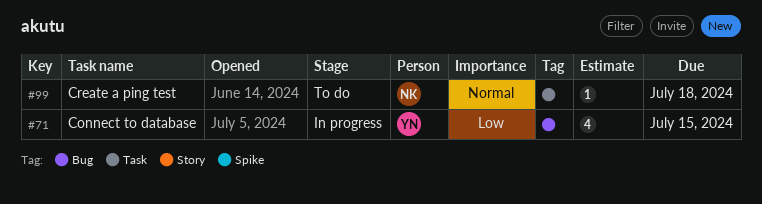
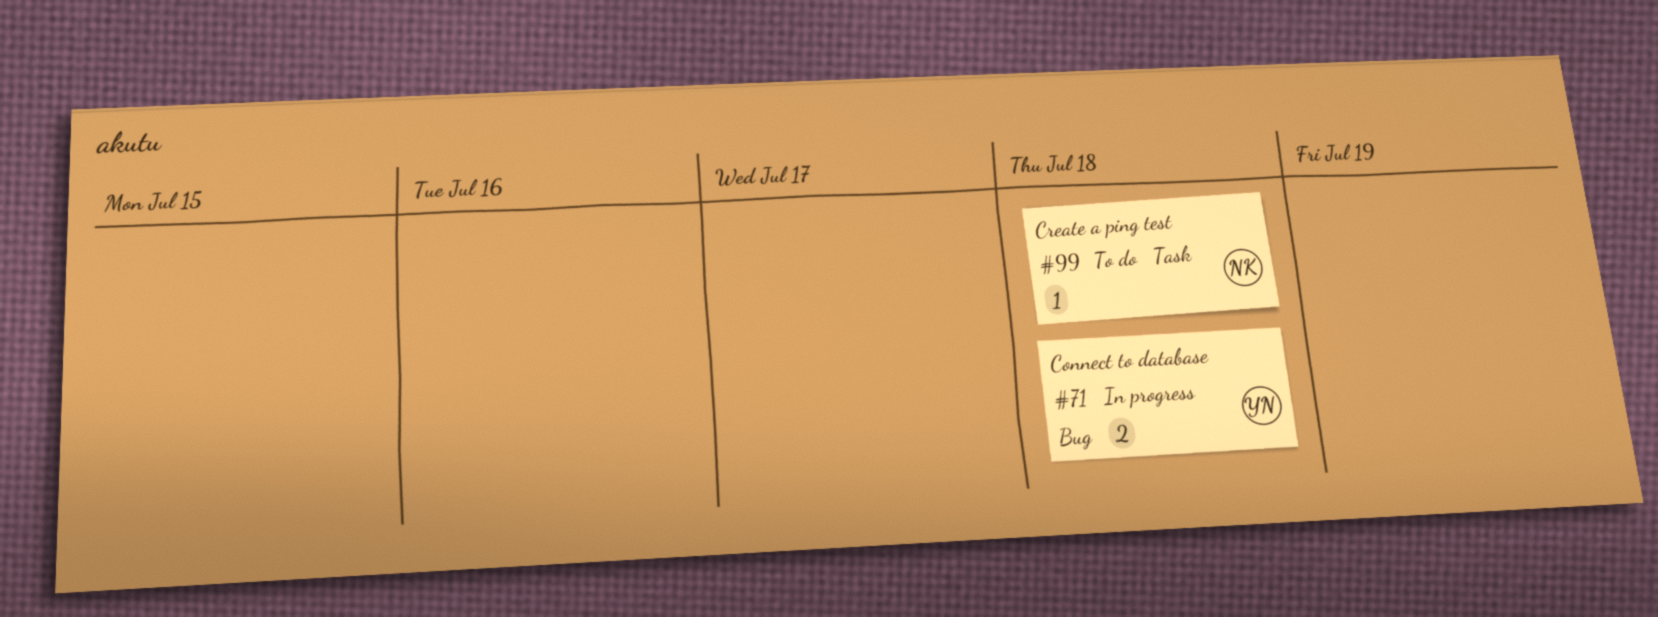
#71, estimate: 4 -> 2
#71, due: Jul 15 -> Jul 18

